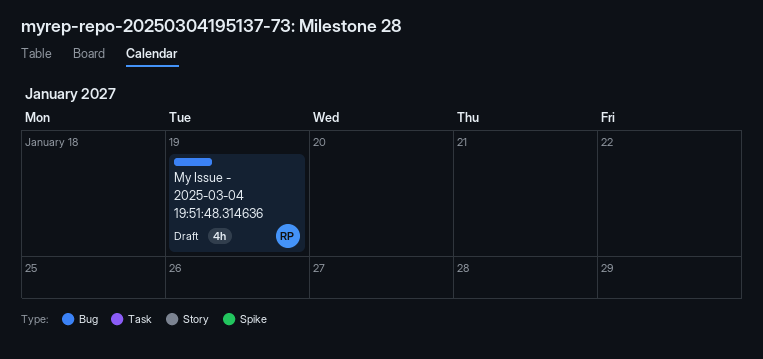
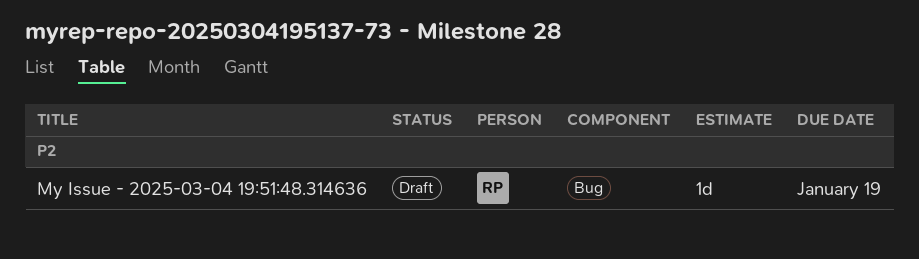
My Issue - 2025-03-04 19:51:48.314636, estimate: 4h -> 1d

